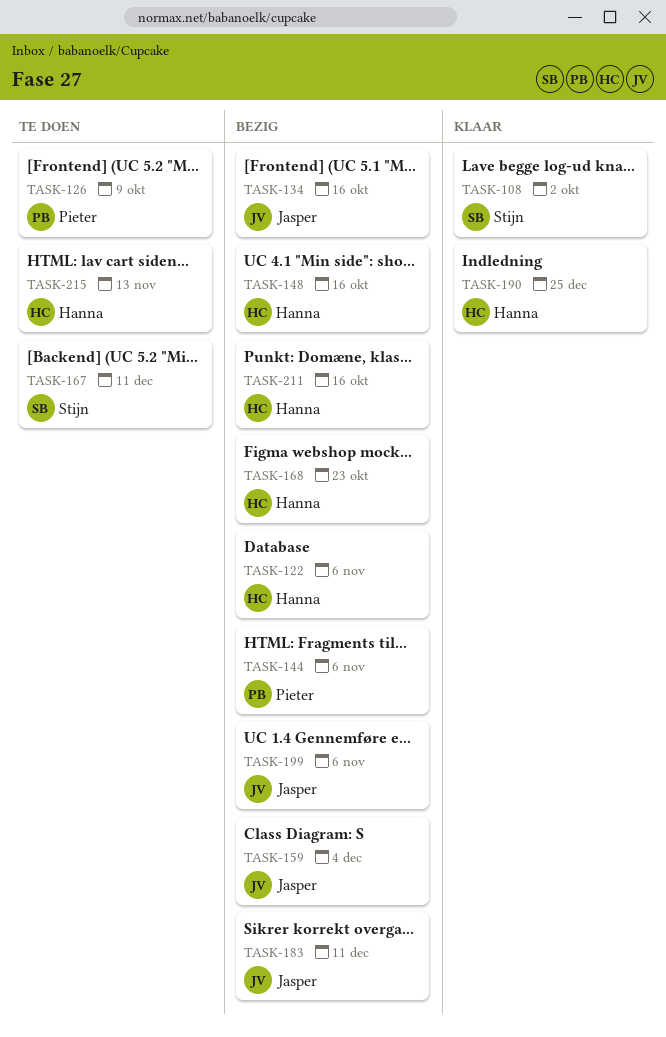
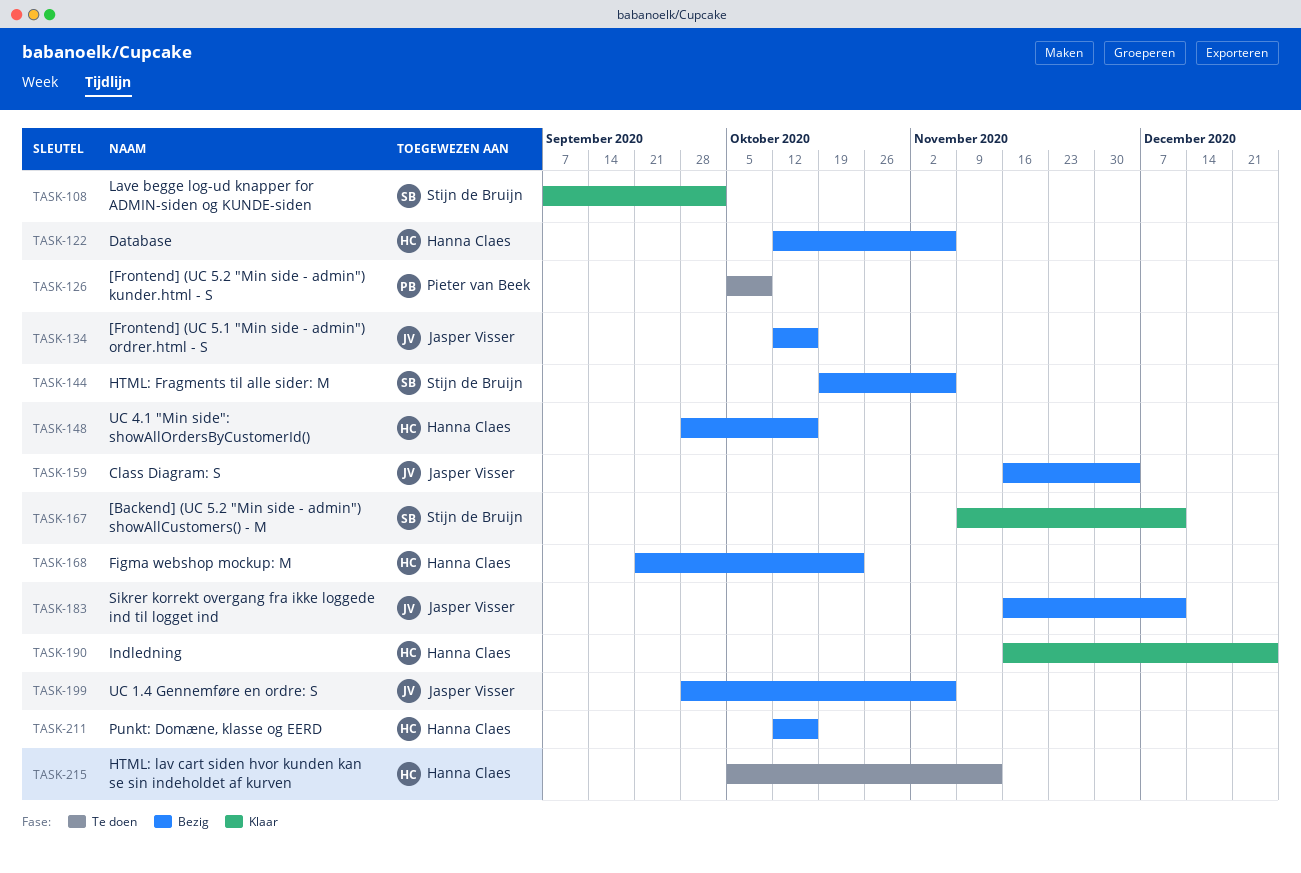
TASK-144, owner: Pieter van Beek -> Stijn de Bruijn
TASK-167, status: Te doen -> Klaar

